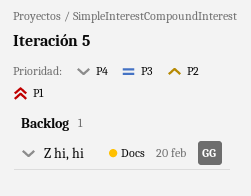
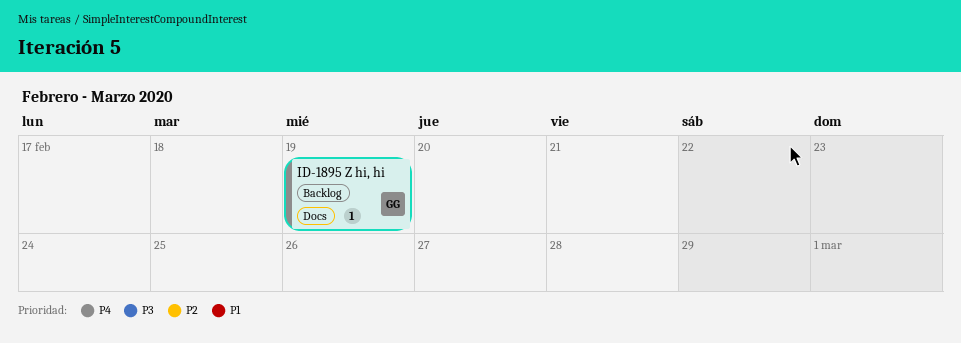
Z hi, hi, due: Feb 20 -> Feb 19

